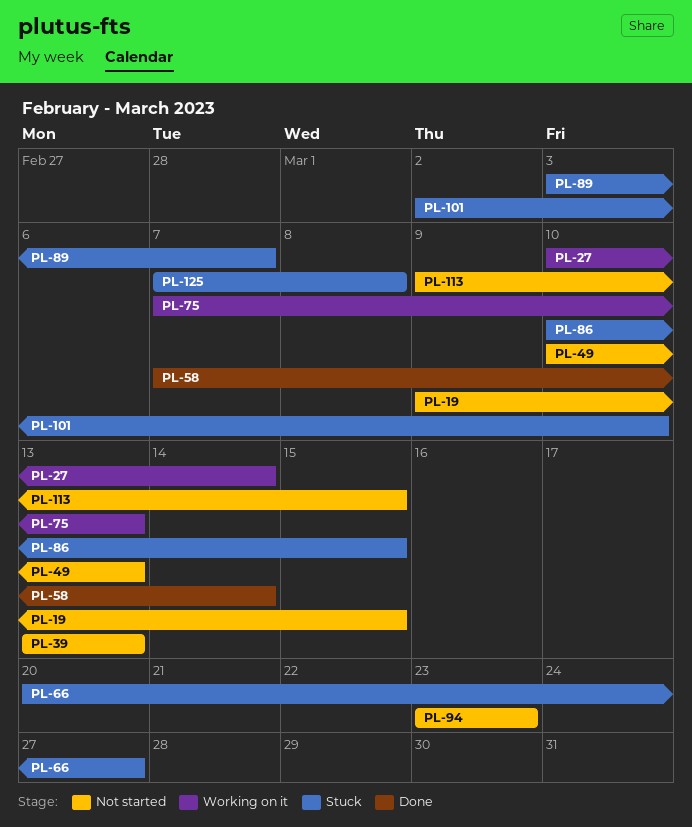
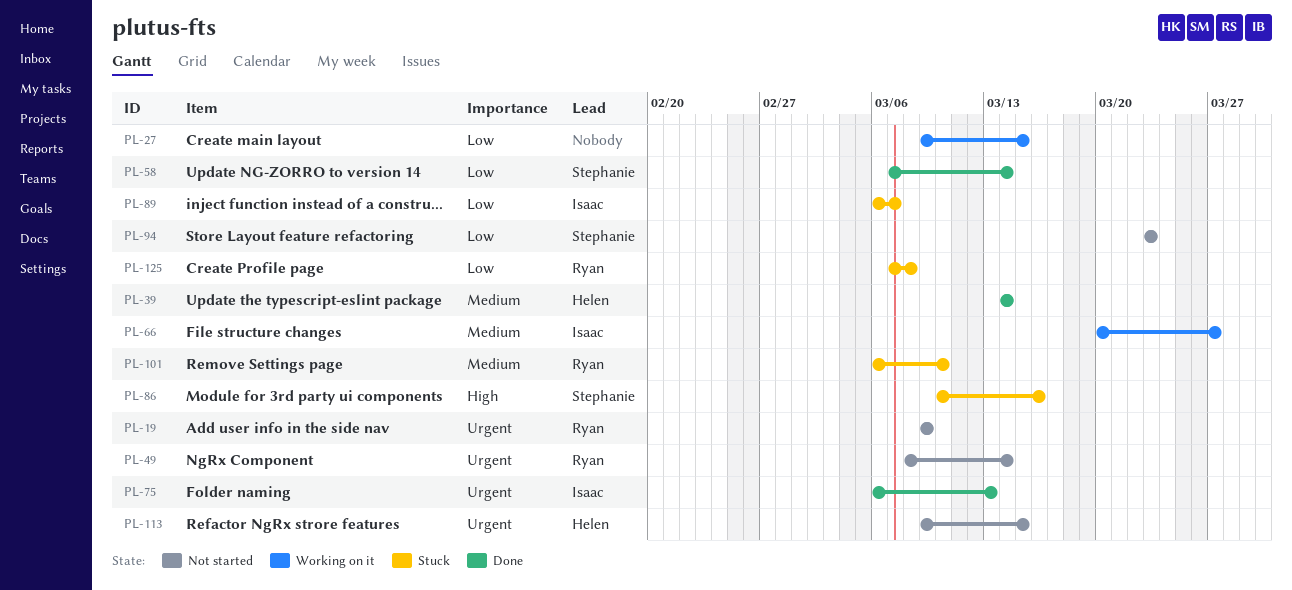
PL-19, due: Mar 15 -> Mar 9
PL-27, start: Mar 10 -> Mar 9
PL-27, due: Mar 14 -> Mar 15
PL-39, status: Not started -> Done
PL-39, start: Mar 13 -> Mar 14
PL-39, due: Mar 13 -> Mar 14
PL-49, start: Mar 10 -> Mar 8
PL-49, due: Mar 13 -> Mar 14
PL-66, status: Stuck -> Working on it
PL-75, status: Working on it -> Done
PL-75, start: Mar 7 -> Mar 6
PL-86, due: Mar 15 -> Mar 16
PL-89, start: Mar 3 -> Mar 6
PL-101, start: Mar 2 -> Mar 6

